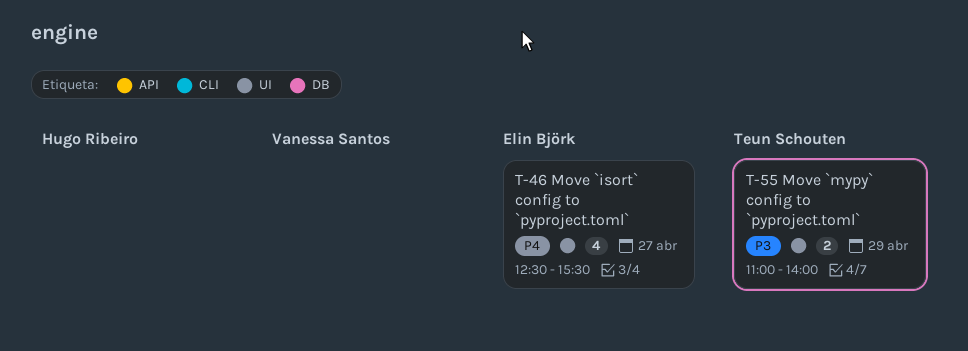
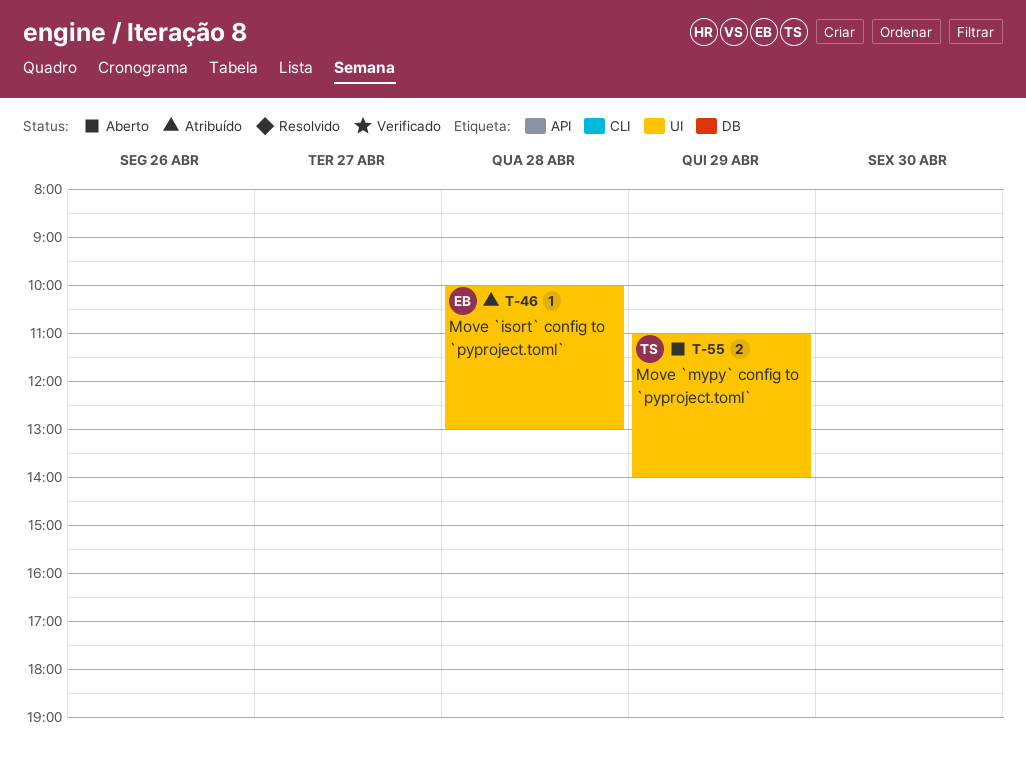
T-46, estimate: 4 -> 1
T-46, day: Apr 27 -> Apr 28
T-46, begins: 12:30 -> 10:00
T-46, ends: 15:30 -> 13:00

